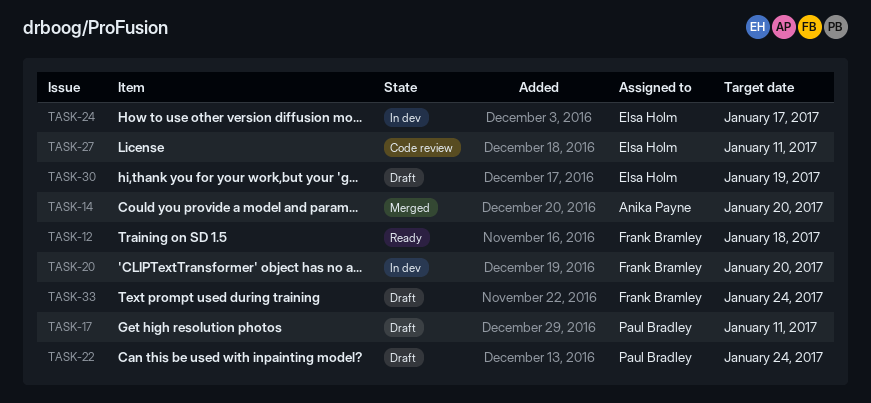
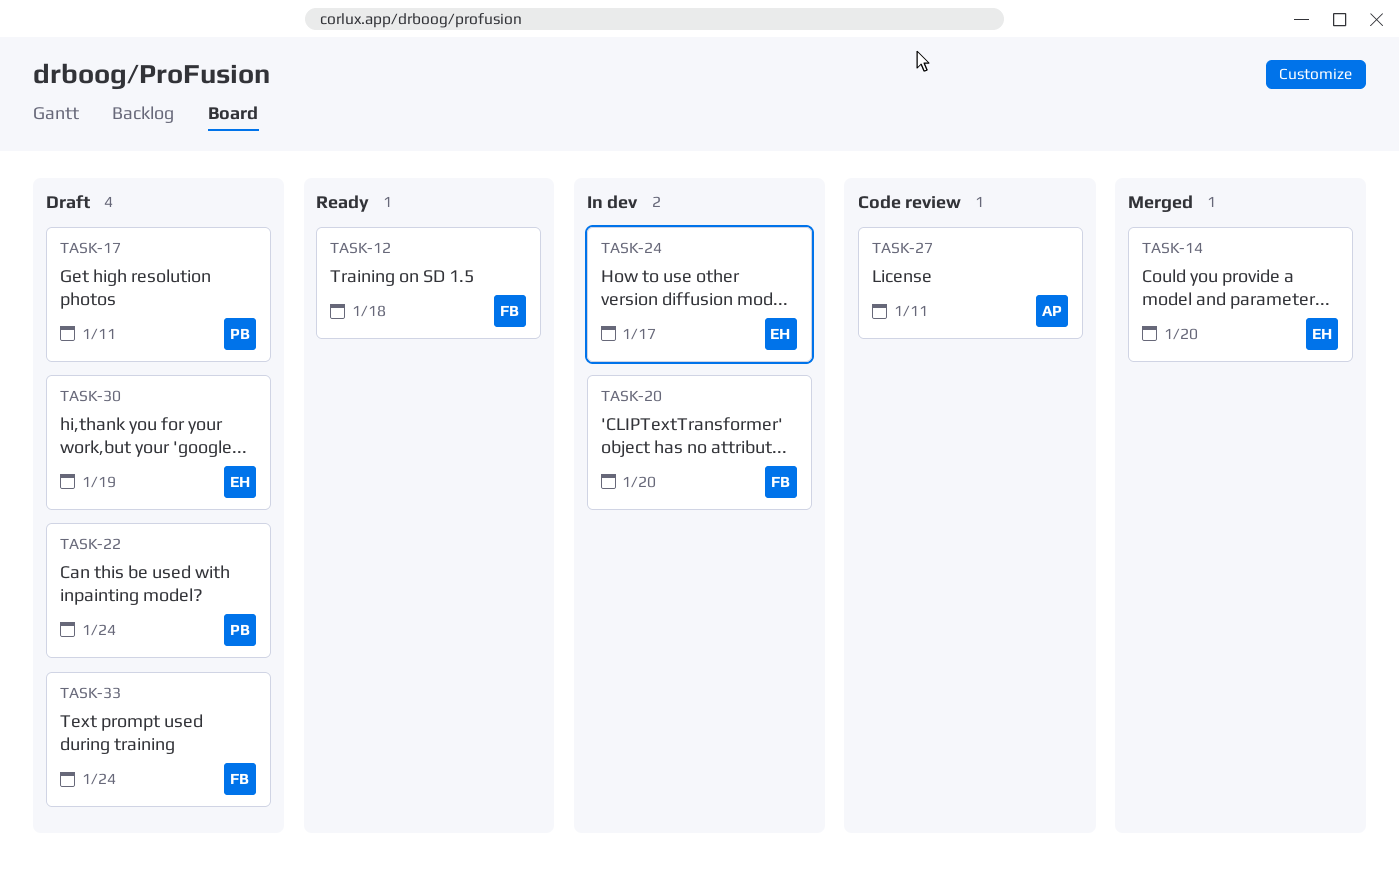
TASK-14, owner: Anika Payne -> Elsa Holm
TASK-27, owner: Elsa Holm -> Anika Payne

